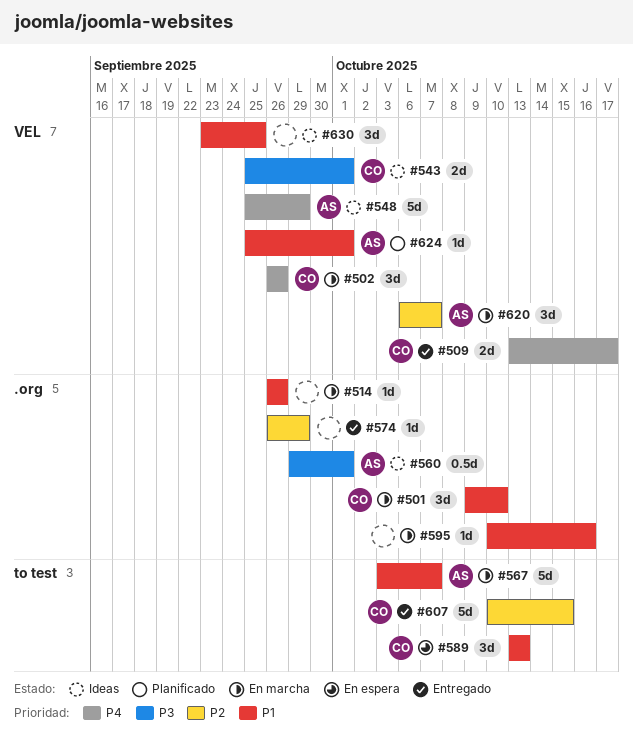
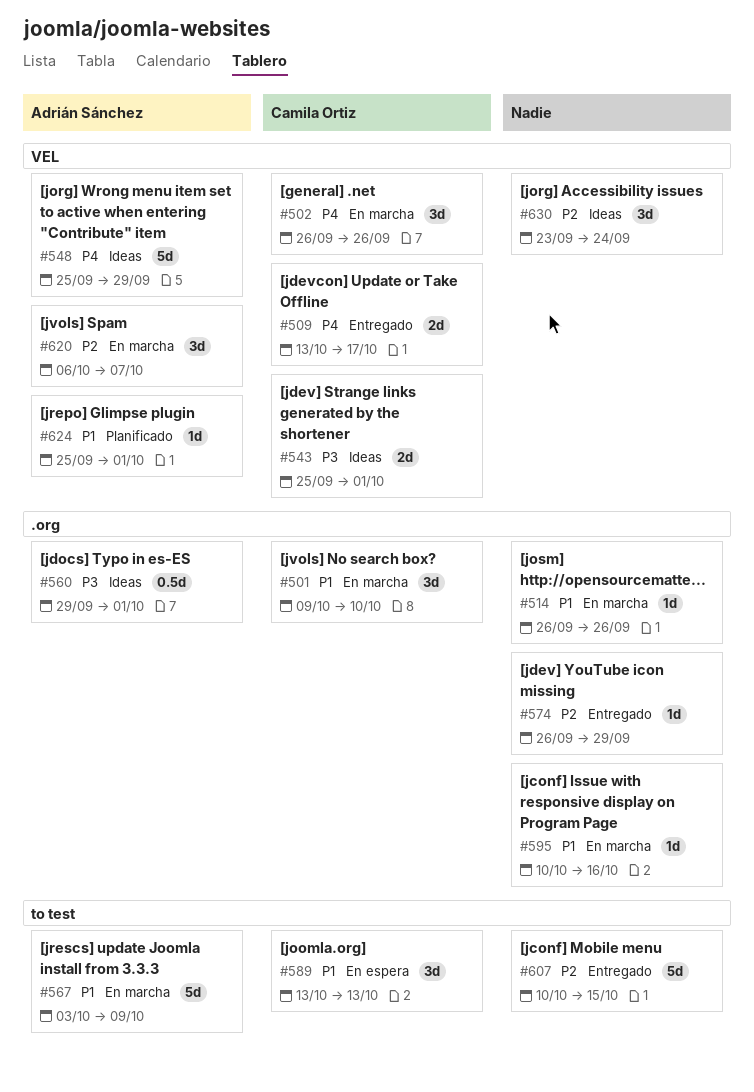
#567, due: Oct 7 -> Oct 9
#607, owner: Camila Ortiz -> none
#630, priority: P1 -> P2
#630, due: Sep 25 -> Sep 24

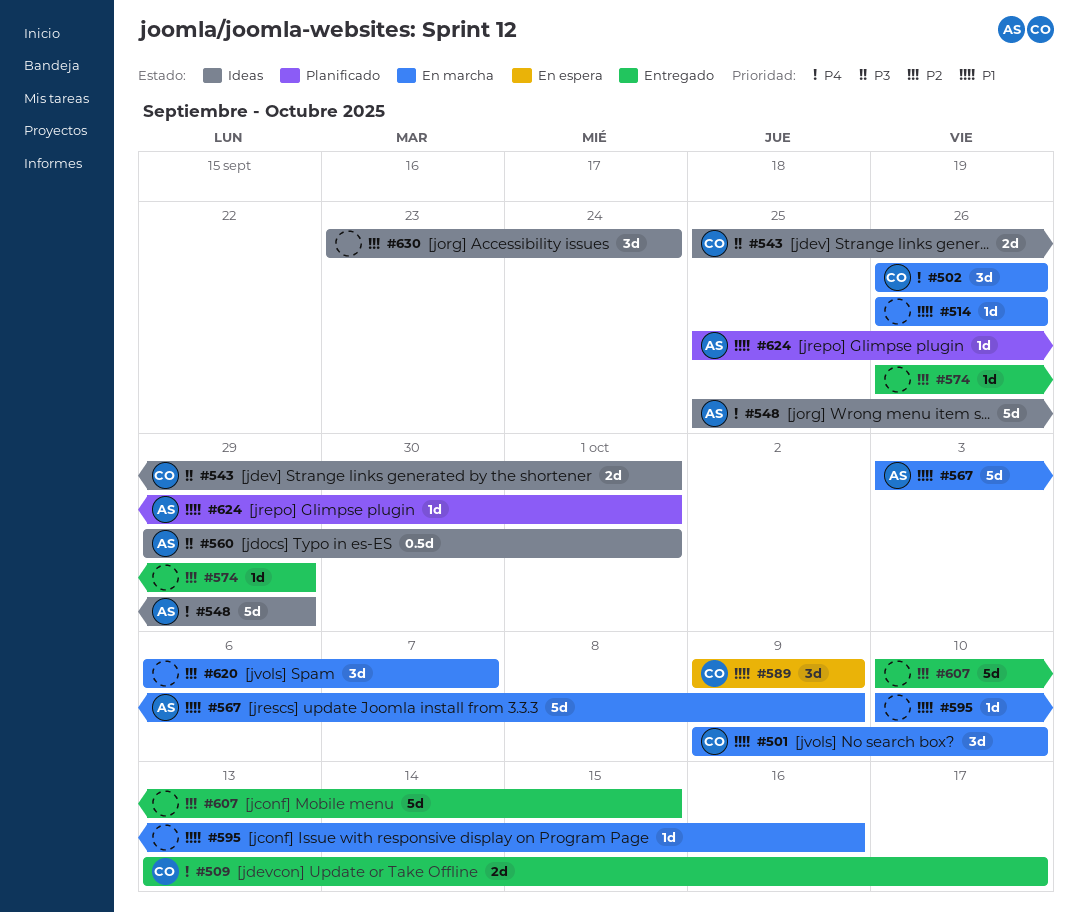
#589, start: Oct 13 -> Oct 9
#589, due: Oct 13 -> Oct 9
#620, owner: Adrián Sánchez -> none

